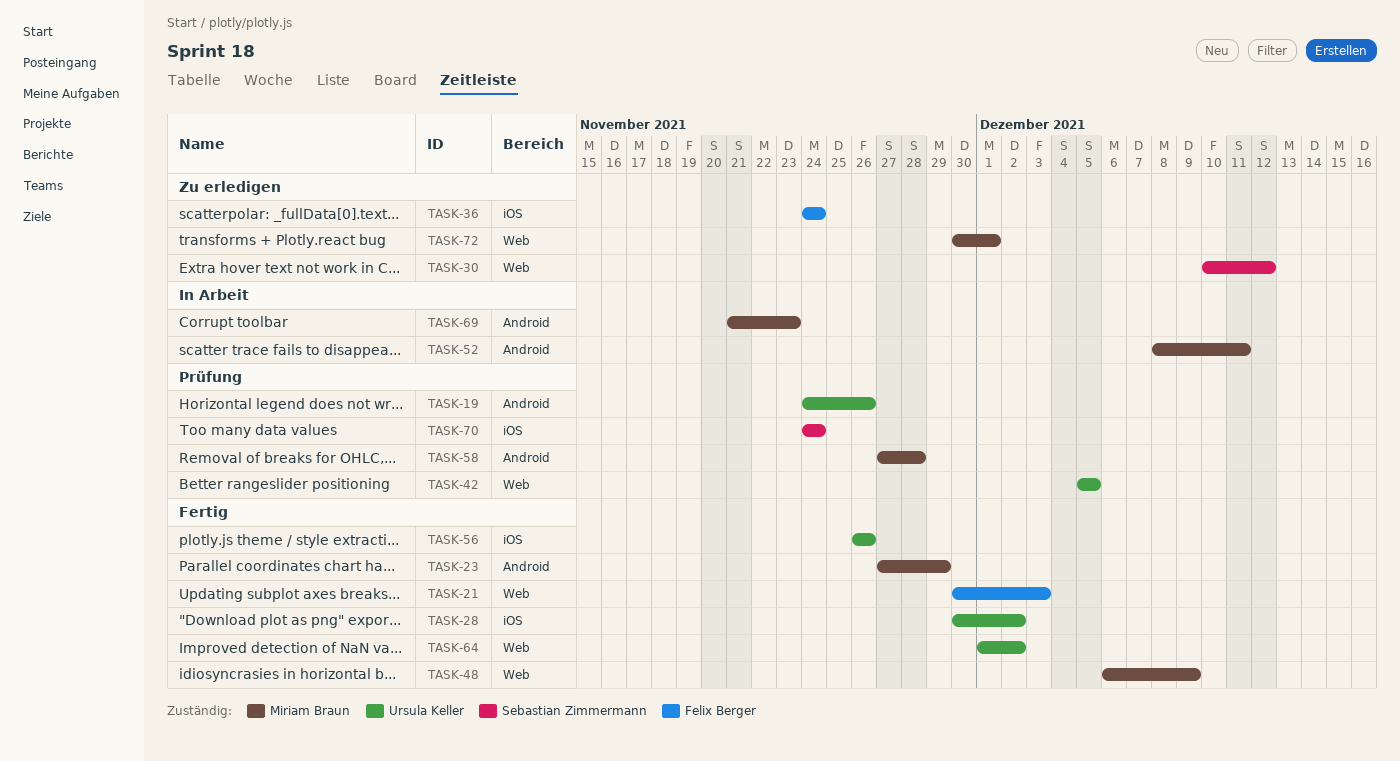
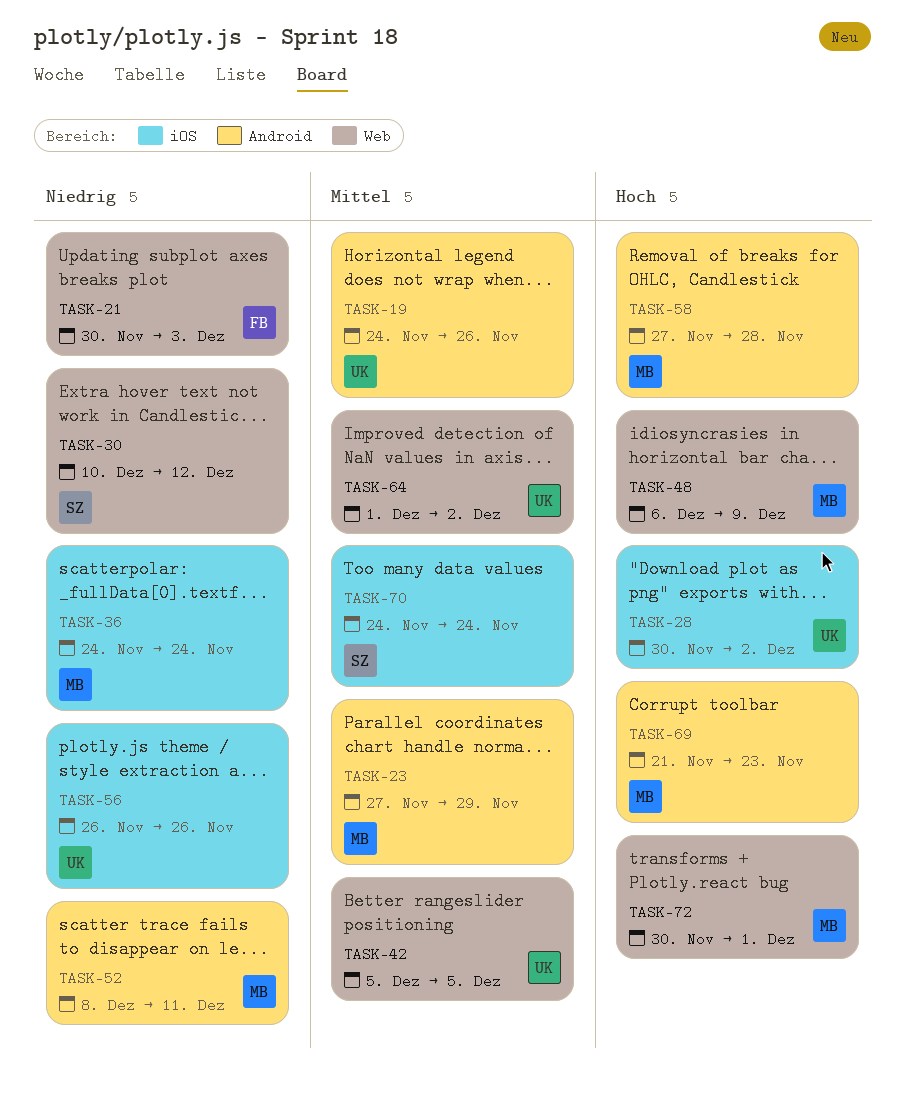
TASK-36, owner: Felix Berger -> Miriam Braun

